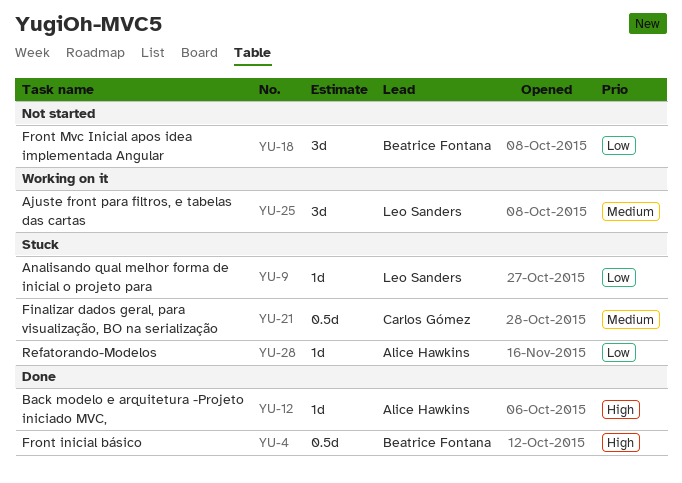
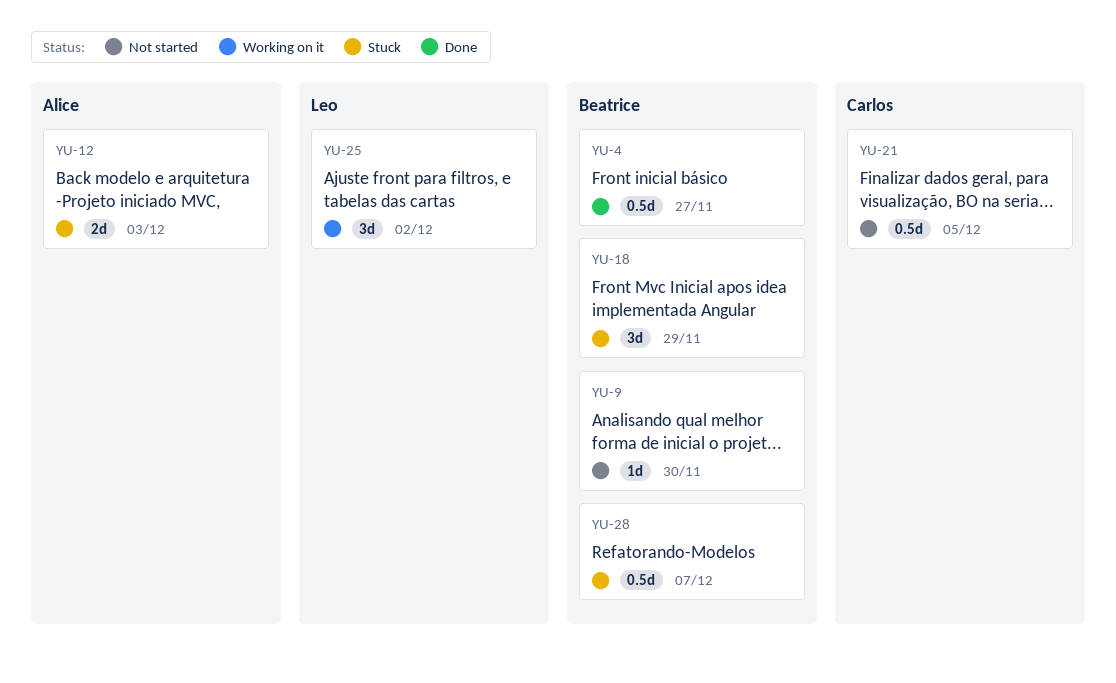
YU-9, status: Stuck -> Not started
YU-9, owner: Leo Sanders -> Beatrice Fontana
YU-12, status: Done -> Stuck
YU-12, estimate: 1d -> 2d
YU-18, status: Not started -> Stuck
YU-21, status: Stuck -> Not started
YU-28, owner: Alice Hawkins -> Beatrice Fontana
YU-28, estimate: 1d -> 0.5d

